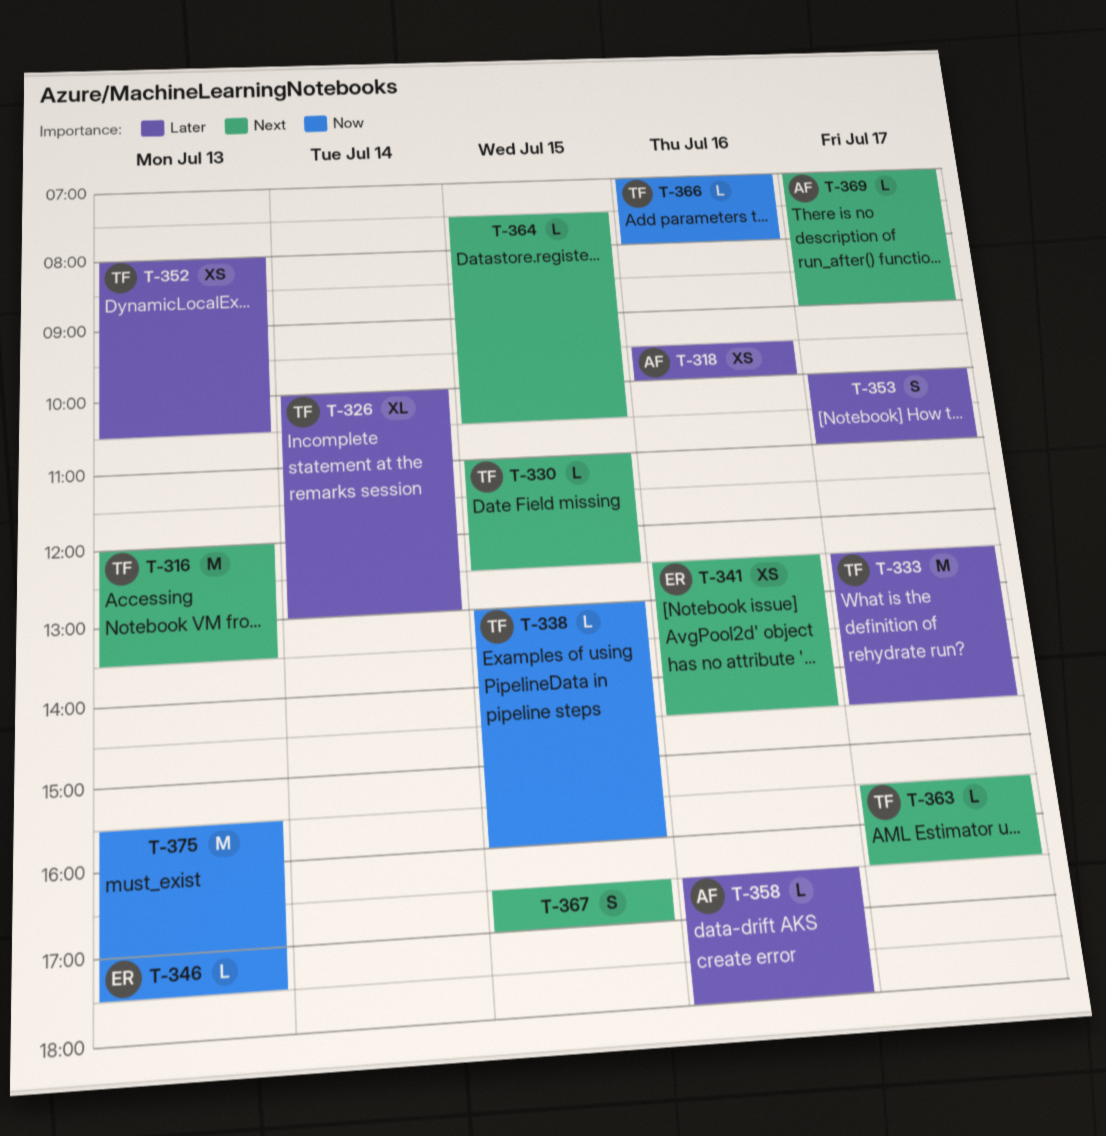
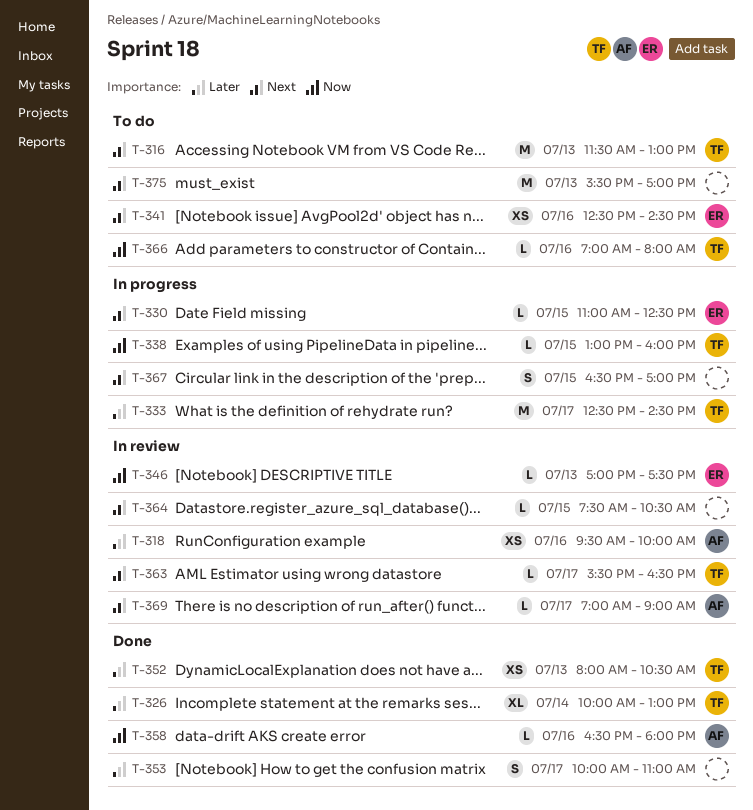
T-316, begins: 12:00 -> 11:30
T-316, ends: 13:30 -> 13:00
T-330, owner: TF -> ER
T-358, priority: Later -> Now
T-375, priority: Now -> Next

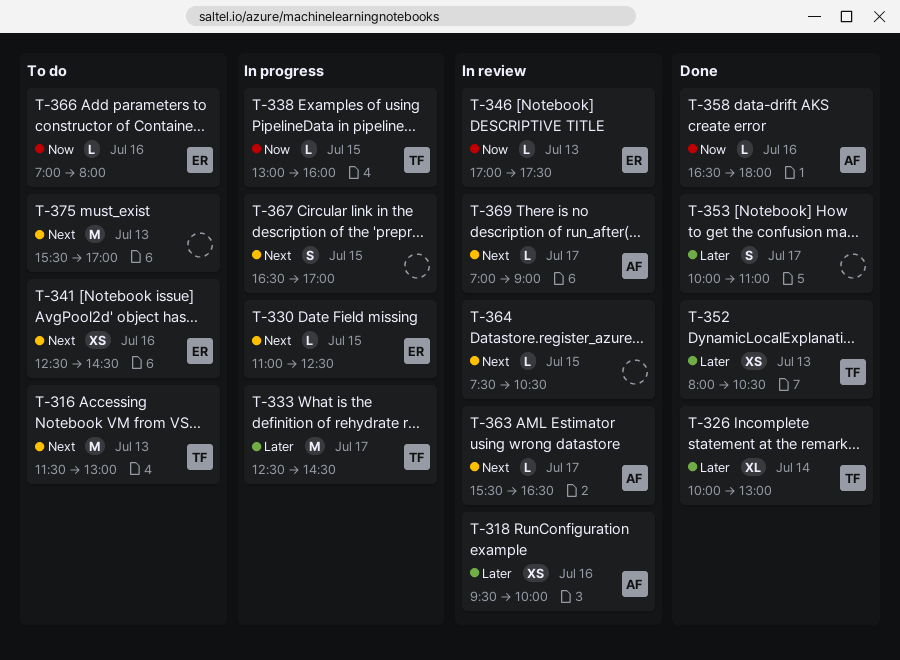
T-363, owner: TF -> AF
T-366, owner: TF -> ER

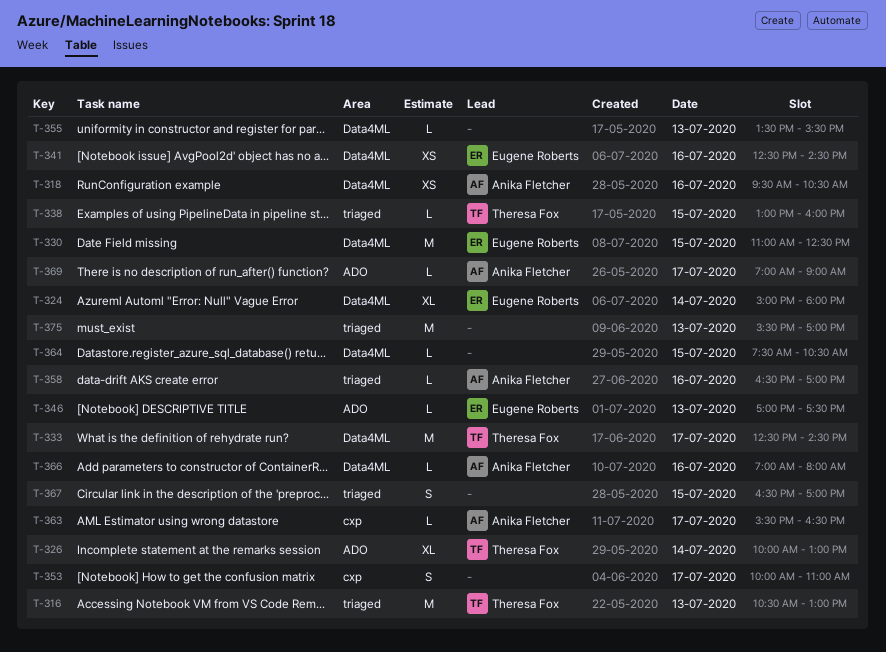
T-316, begins: 11:30 -> 10:30
T-318, ends: 10:00 -> 10:30
T-324: none -> present
T-330, estimate: L -> M
T-352: present -> none
T-355: none -> present
T-358, ends: 18:00 -> 17:00
T-366, owner: Eugene Roberts -> Anika Fletcher

